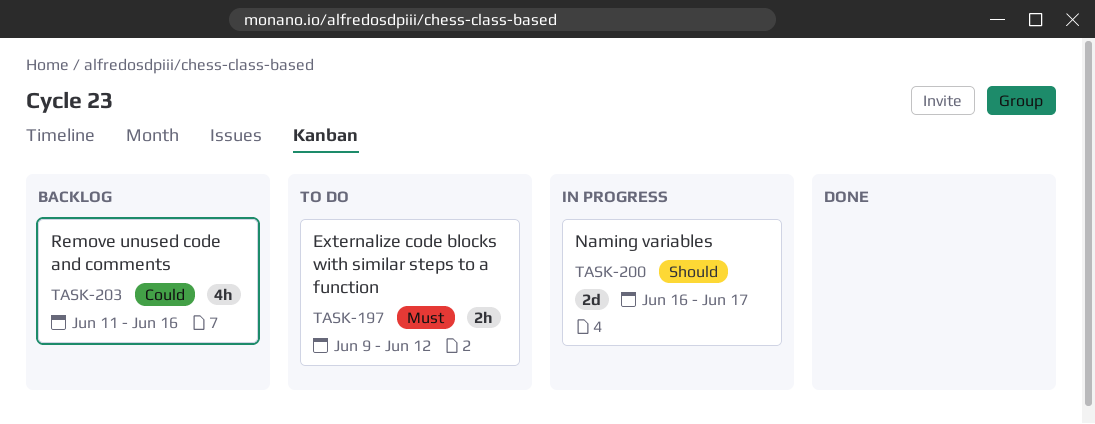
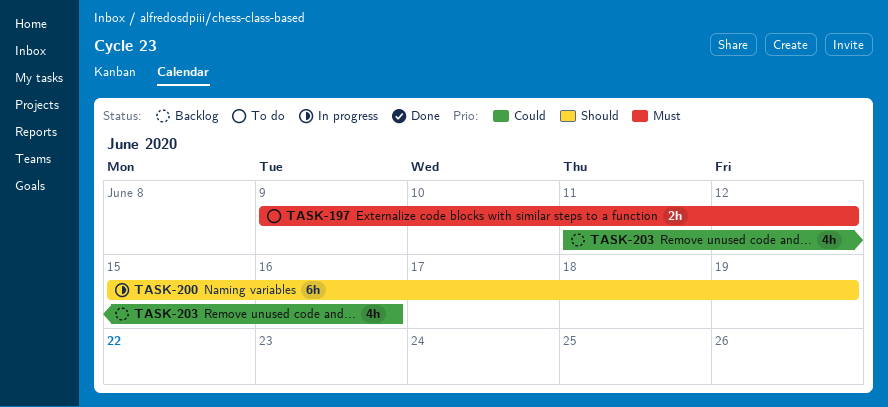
TASK-200, estimate: 2d -> 6h
TASK-200, start: Jun 16 -> Jun 15
TASK-200, due: Jun 17 -> Jun 19

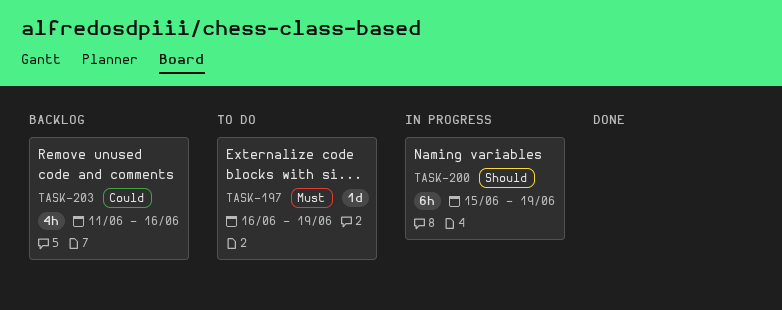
TASK-197, estimate: 2h -> 1d
TASK-197, start: Jun 9 -> Jun 16
TASK-197, due: Jun 12 -> Jun 19

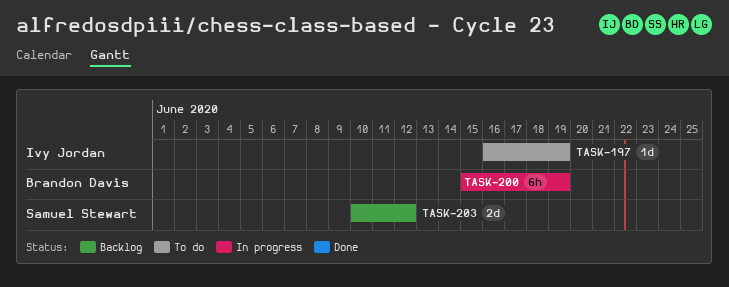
TASK-203, estimate: 4h -> 2d
TASK-203, start: Jun 11 -> Jun 10
TASK-203, due: Jun 16 -> Jun 12

